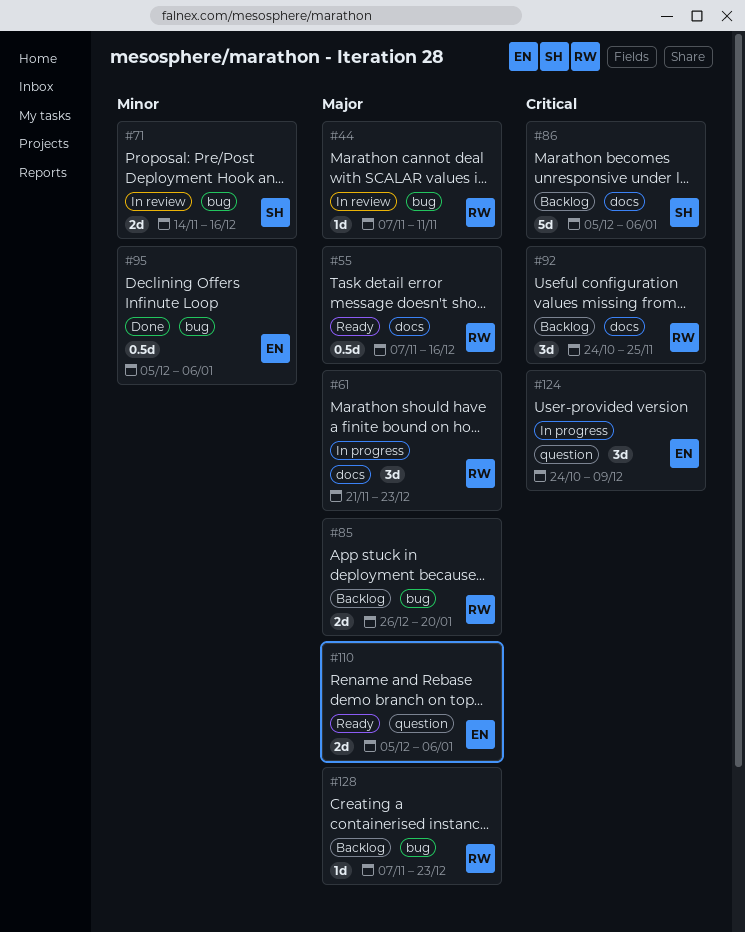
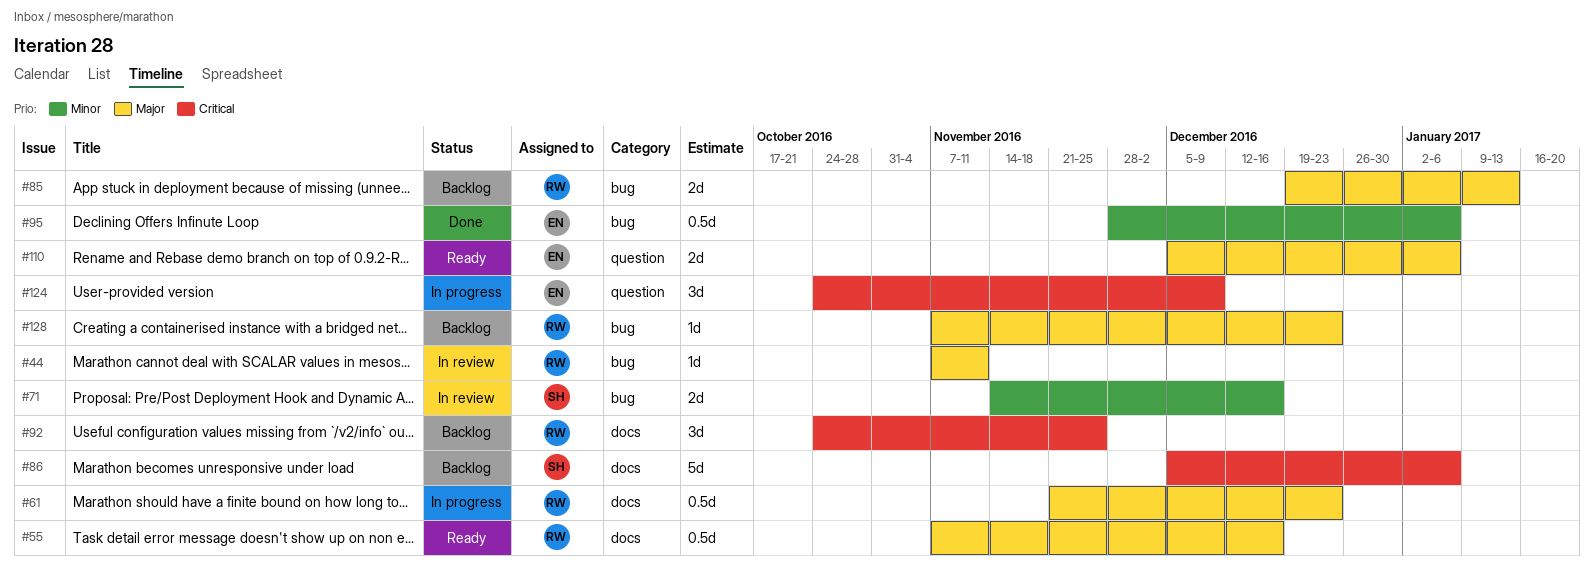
#61, estimate: 3d -> 0.5d
#85, start: Dec 26 -> Dec 19
#85, due: Jan 20 -> Jan 13
#95, start: Dec 5 -> Nov 28

